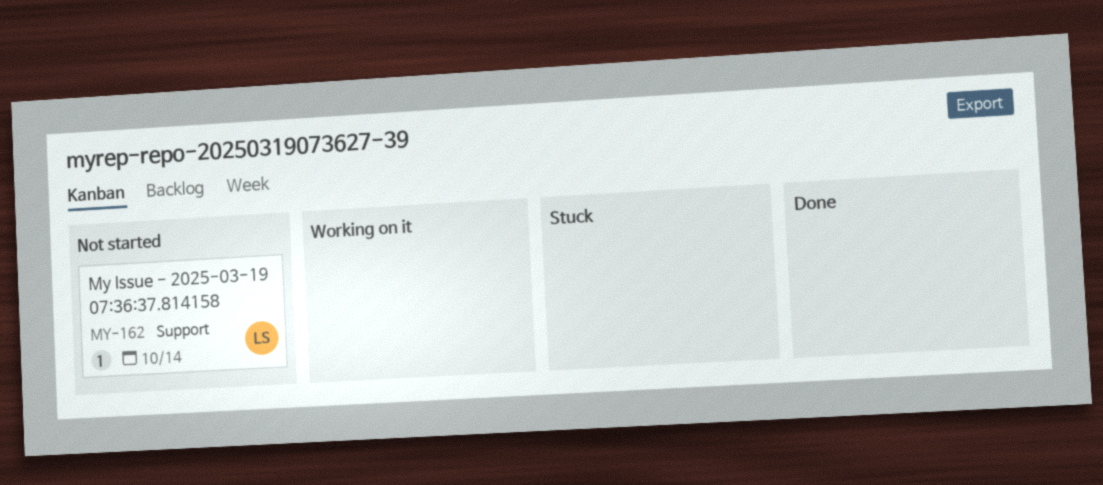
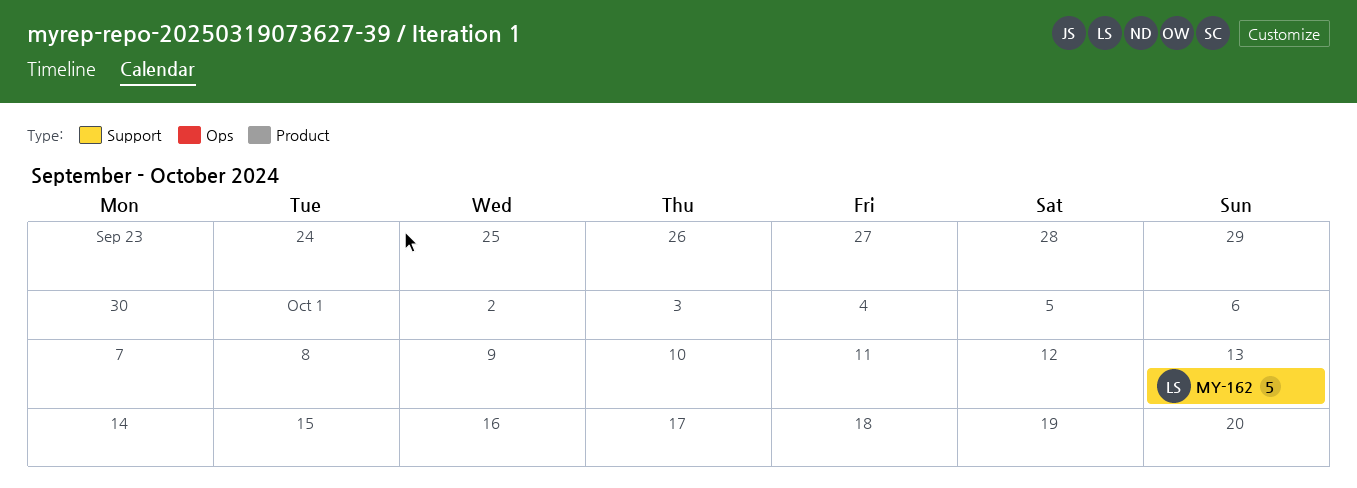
MY-162, estimate: 1 -> 5
MY-162, due: Oct 14 -> Oct 13

